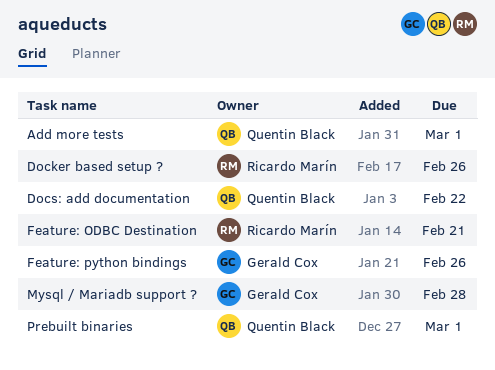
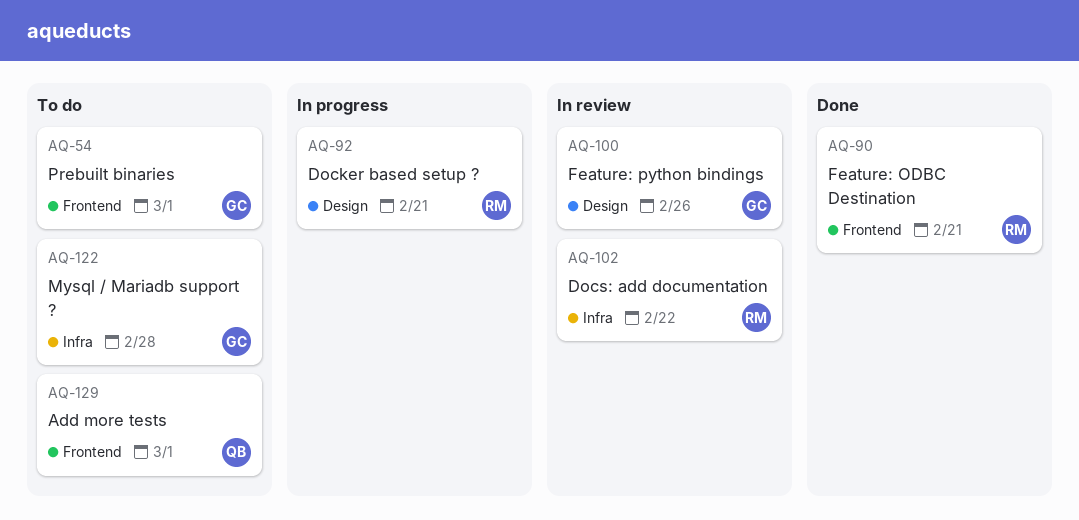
Docker based setup ?, due: Feb 26 -> Feb 21
Docs: add documentation, owner: Quentin Black -> Ricardo Marín
Prebuilt binaries, owner: Quentin Black -> Gerald Cox

